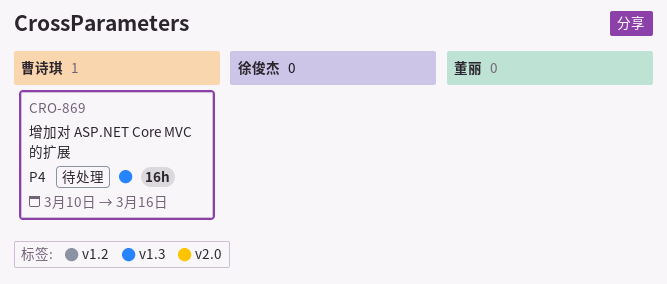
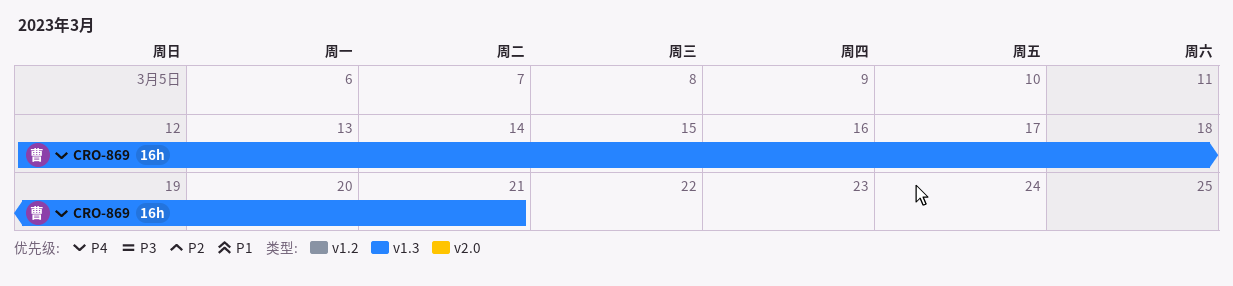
CRO-869, start: Mar 10 -> Mar 12
CRO-869, due: Mar 16 -> Mar 21

